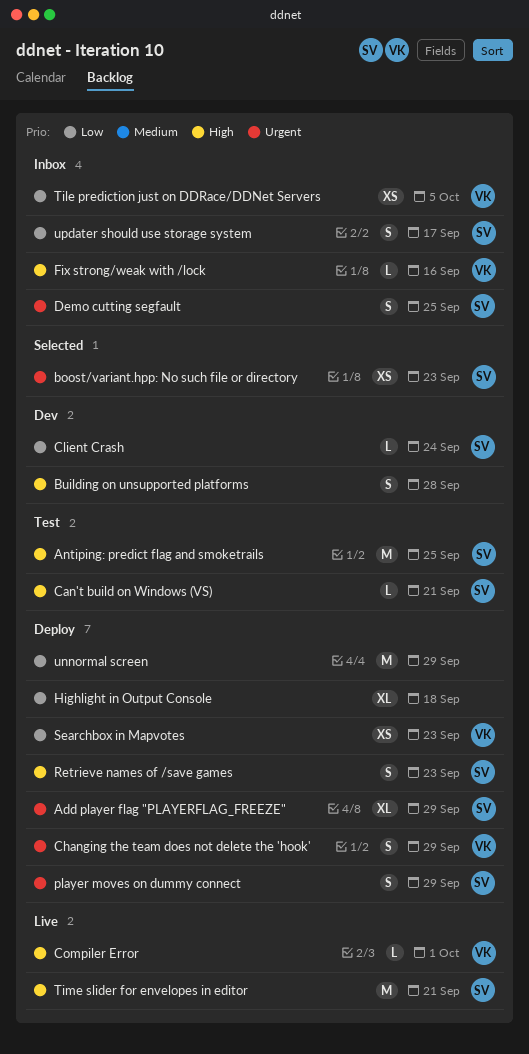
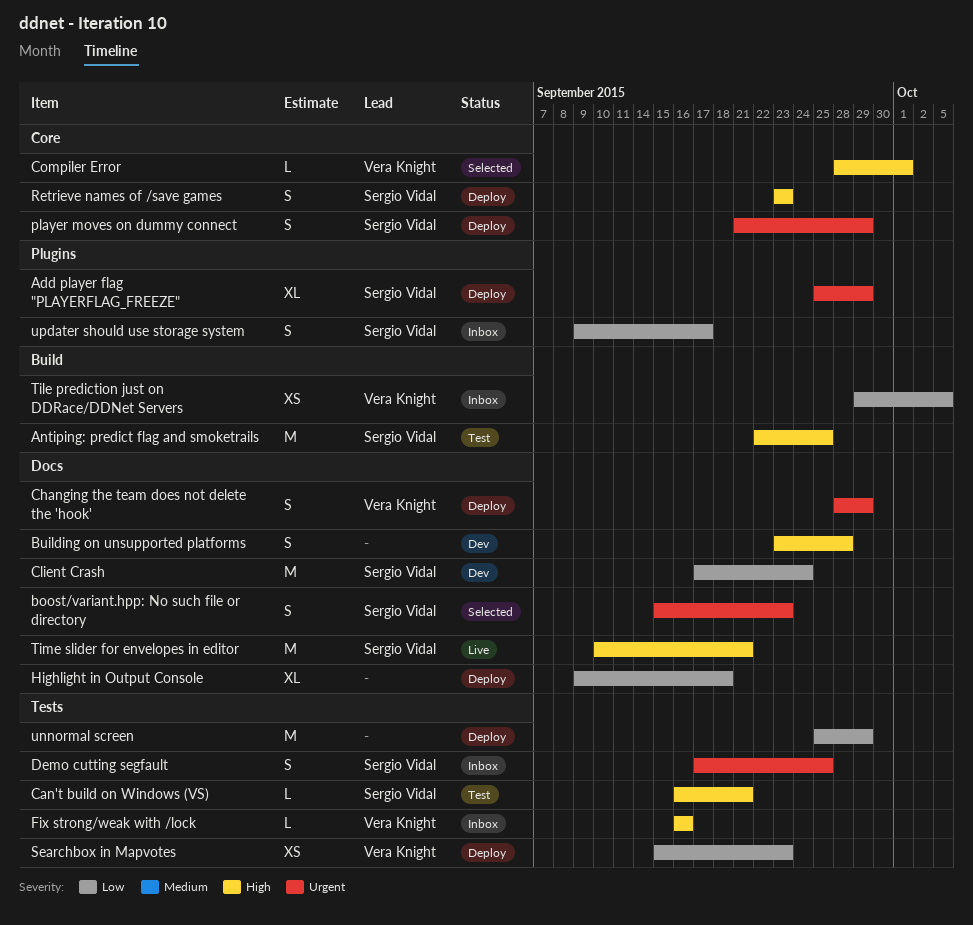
boost/variant.hpp: No such file or directory, estimate: XS -> S
Client Crash, estimate: L -> M
Compiler Error, status: Live -> Selected

